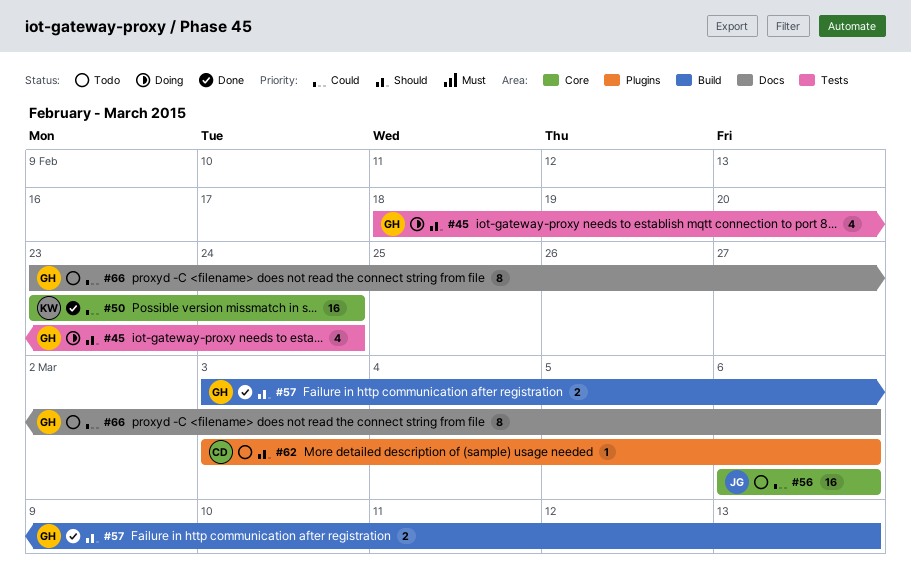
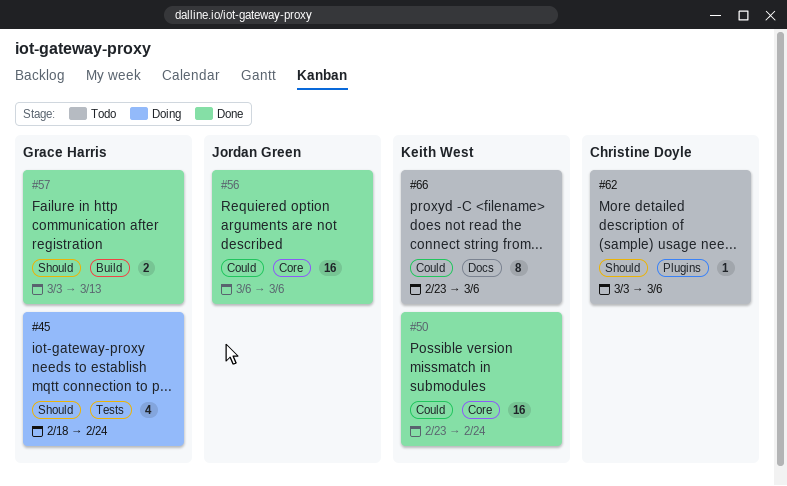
#56, status: Todo -> Done
#66, owner: Grace Harris -> Keith West

